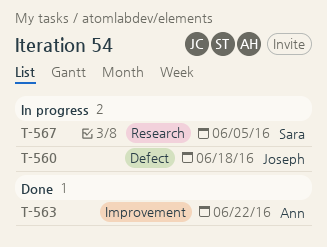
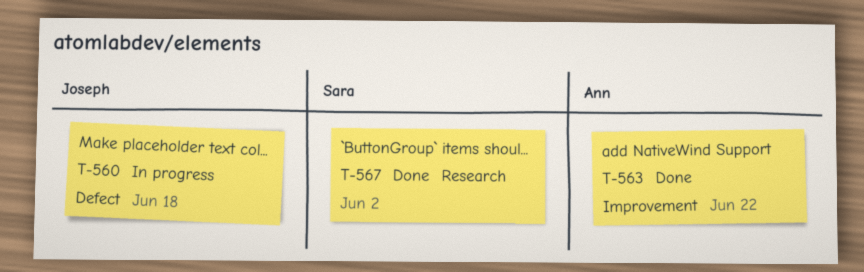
T-567, status: In progress -> Done
T-567, due: Jun 5 -> Jun 2

